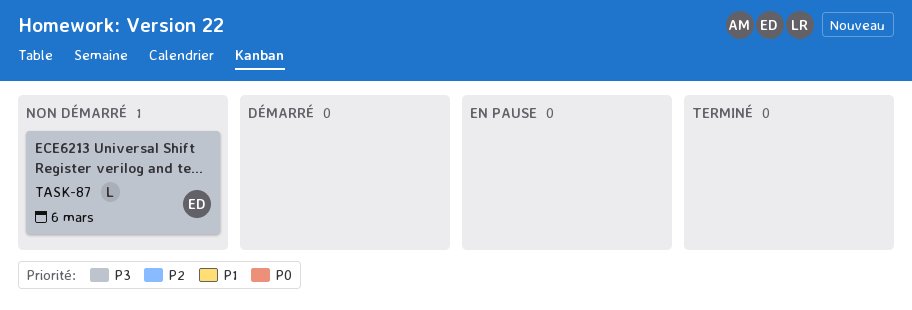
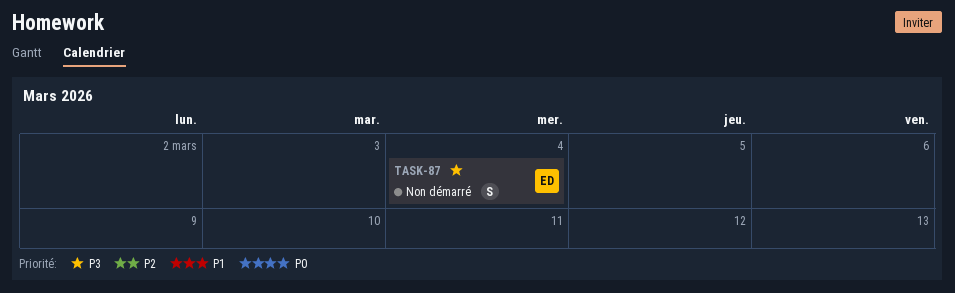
TASK-87, estimate: L -> S
TASK-87, due: Mar 6 -> Mar 4

